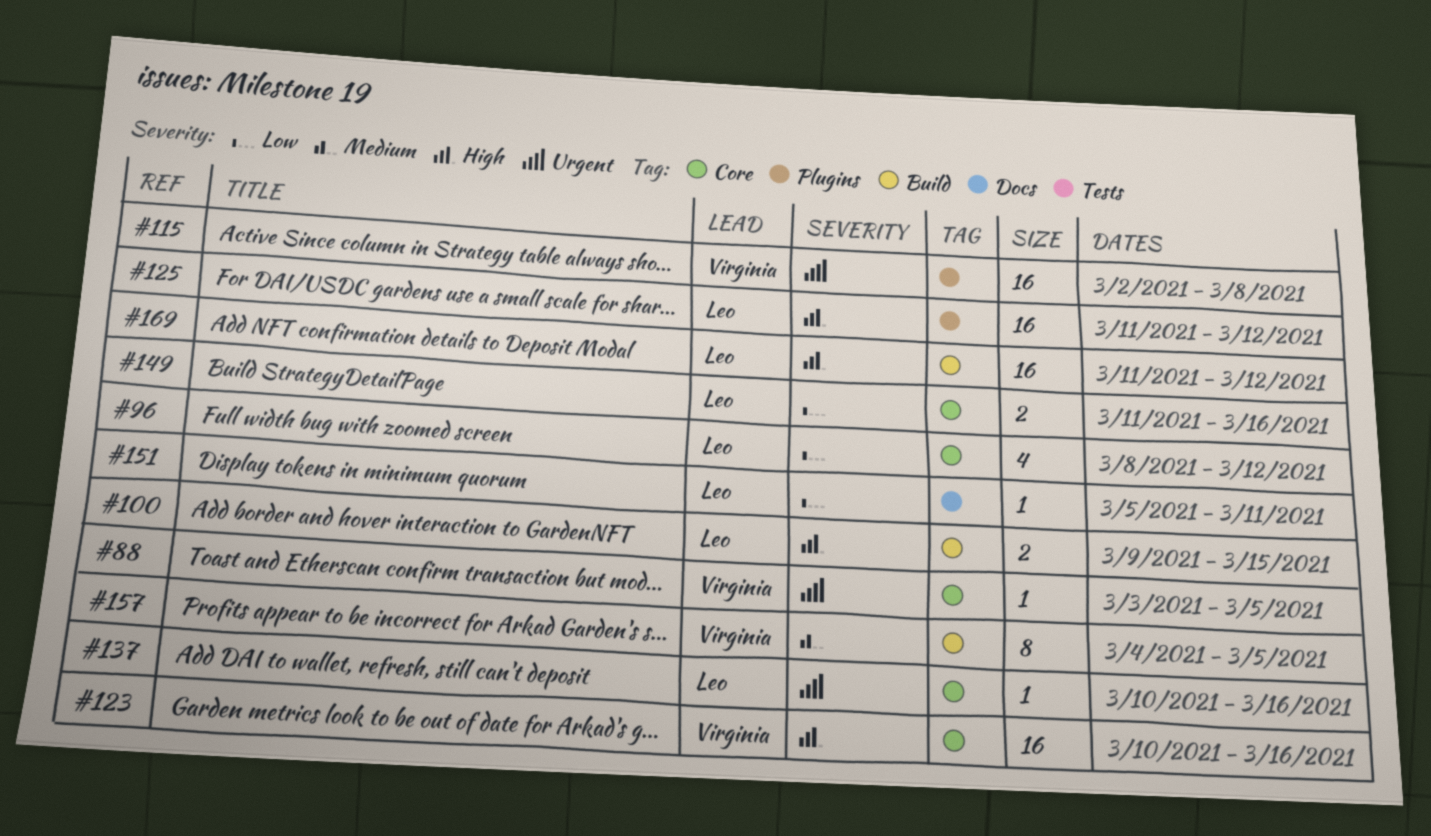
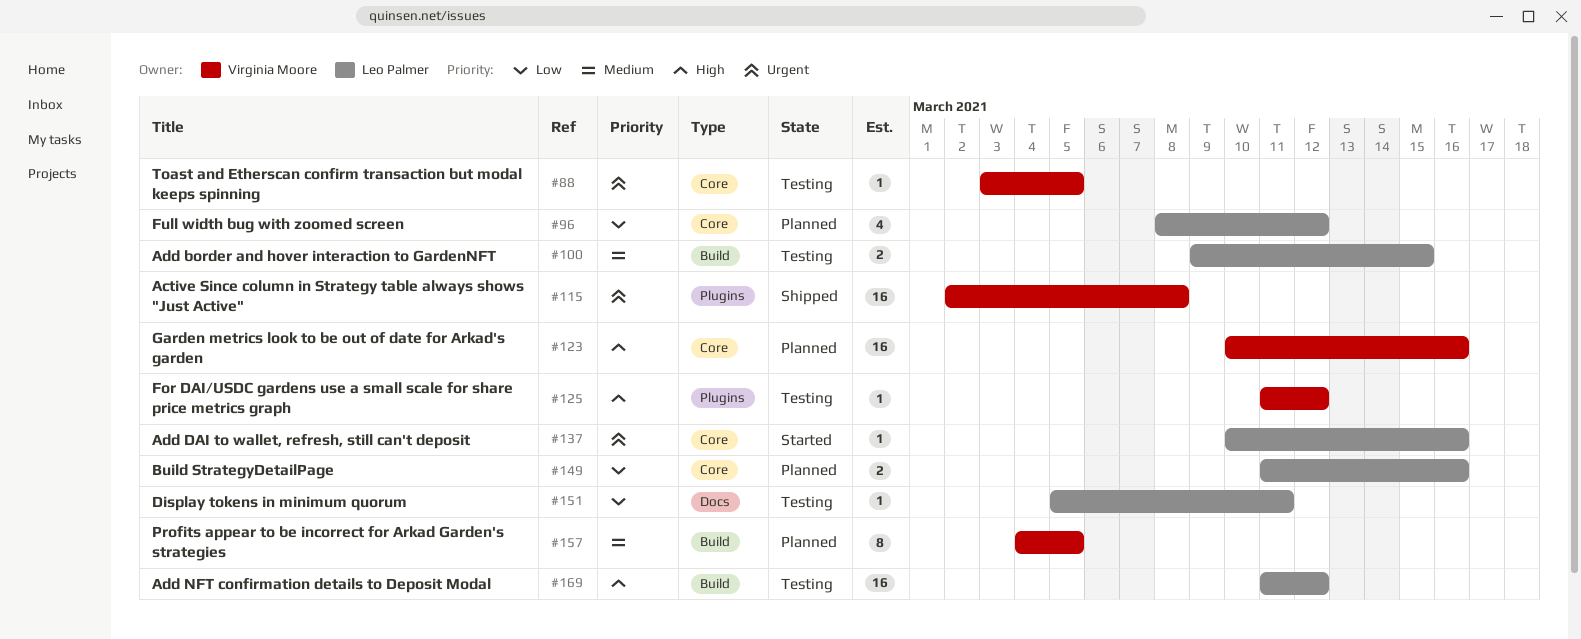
#100, priority: High -> Medium
#125, owner: Leo Palmer -> Virginia Moore
#125, estimate: 16 -> 1

